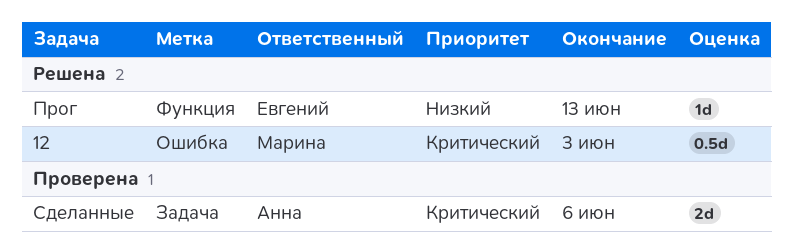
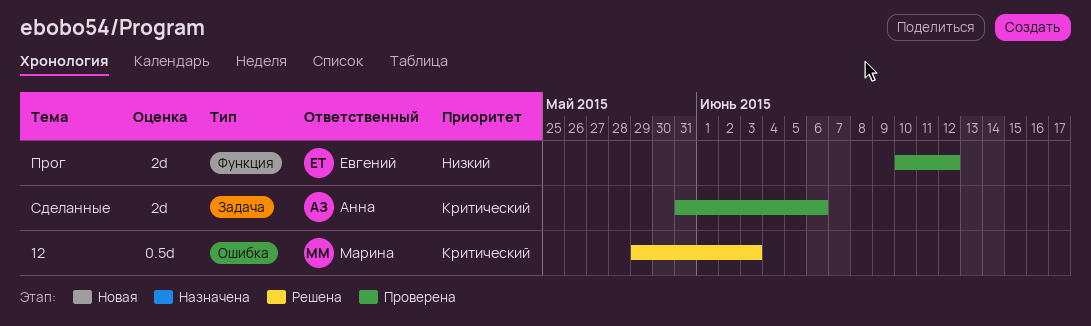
Прог, status: Решена -> Проверена
Прог, estimate: 1d -> 2d
Прог, due: Jun 13 -> Jun 12

